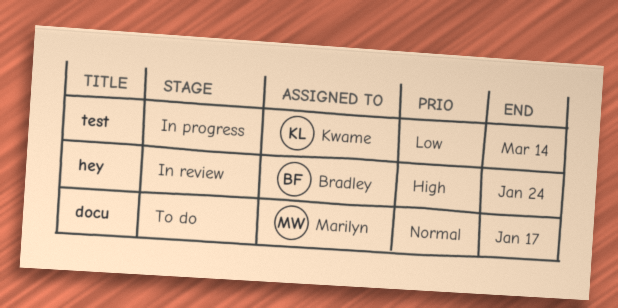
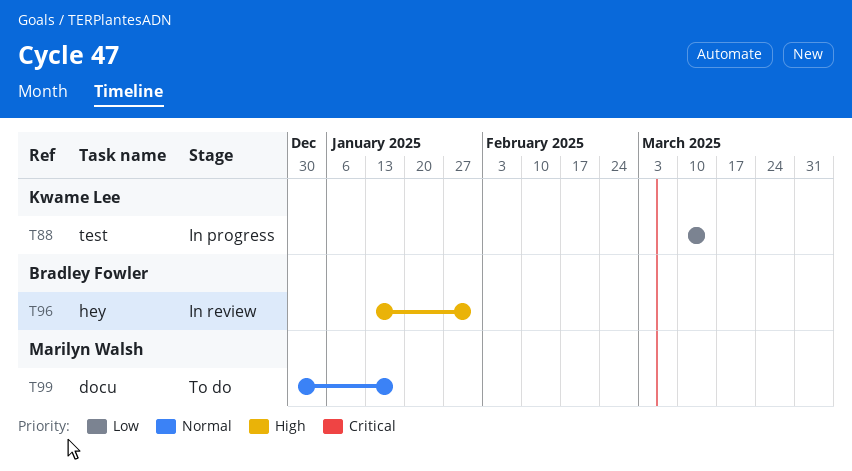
hey, due: Jan 24 -> Jan 31

